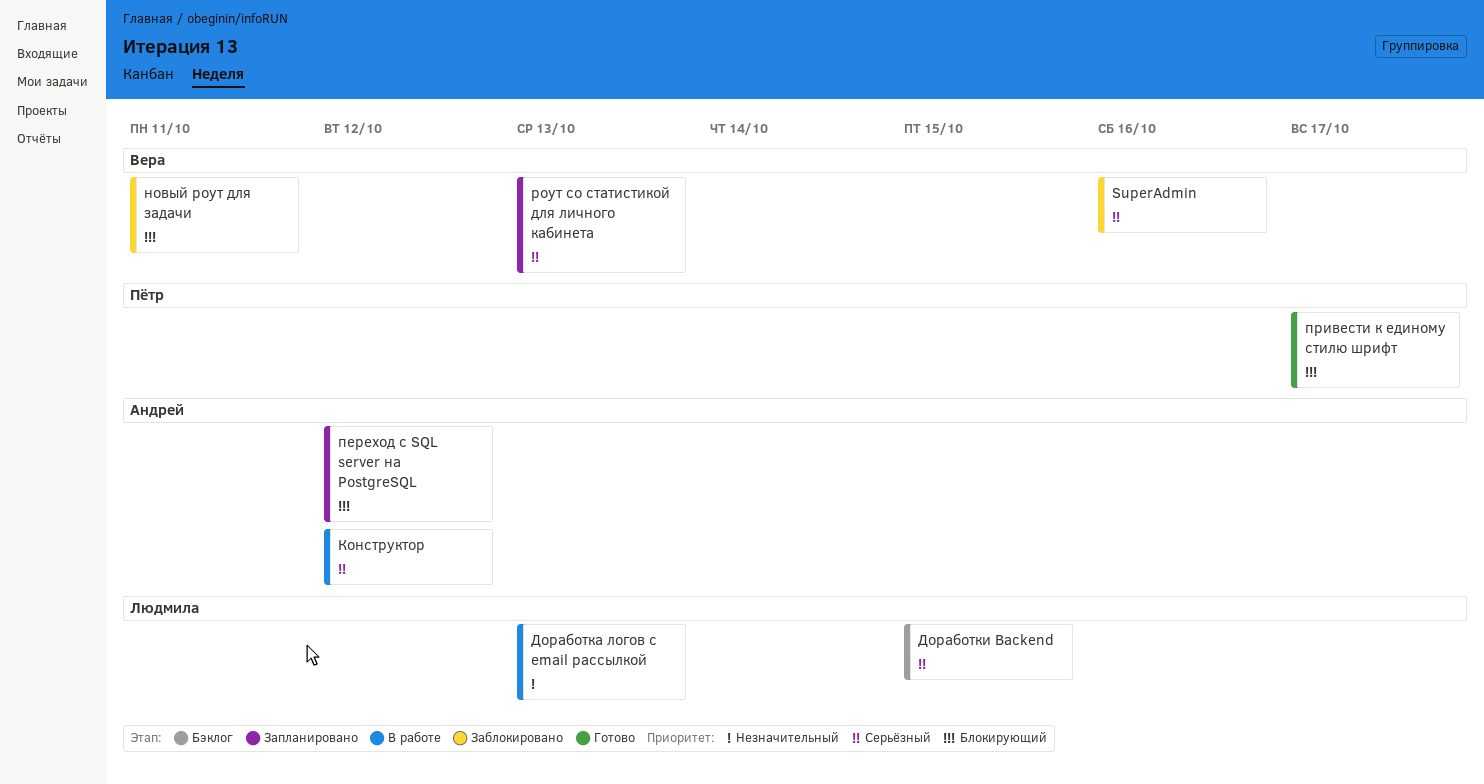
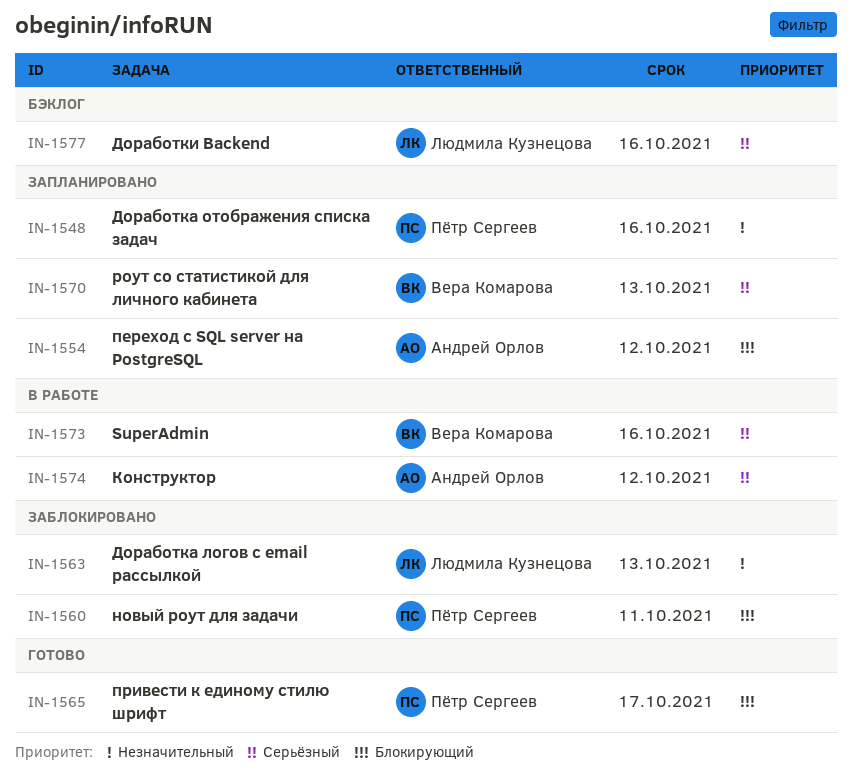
SuperAdmin, status: Заблокировано -> В работе
Доработка логов с email рассылкой, status: В работе -> Заблокировано
Доработка отображения списка задач: none -> present
Доработки Backend, due: Oct 15 -> Oct 16
новый роут для задачи, owner: Вера Комарова -> Пётр Сергеев

